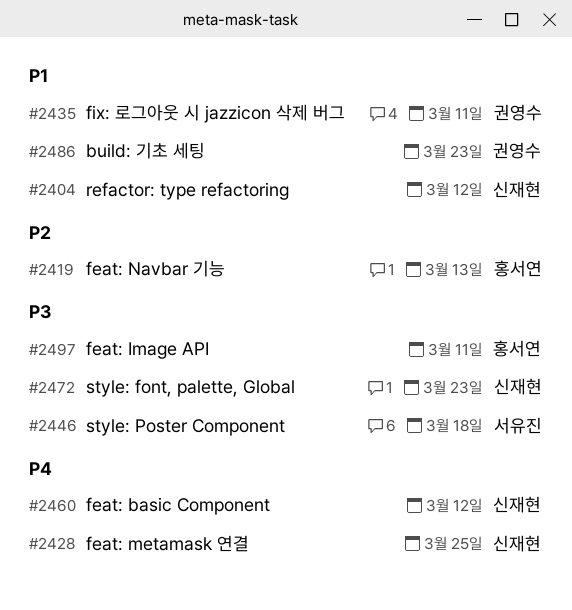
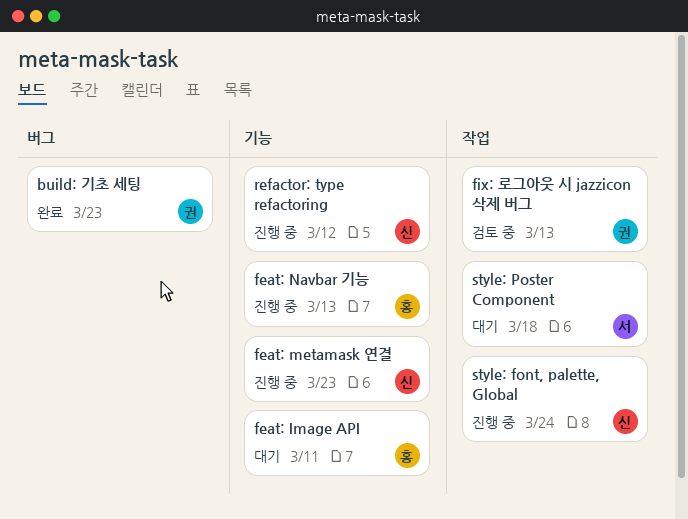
feat: basic Component: present -> none
feat: metamask 연결, due: Mar 25 -> Mar 23
fix: 로그아웃 시 jazzicon 삭제 버그, due: Mar 11 -> Mar 13
style: font, palette, Global, due: Mar 23 -> Mar 24

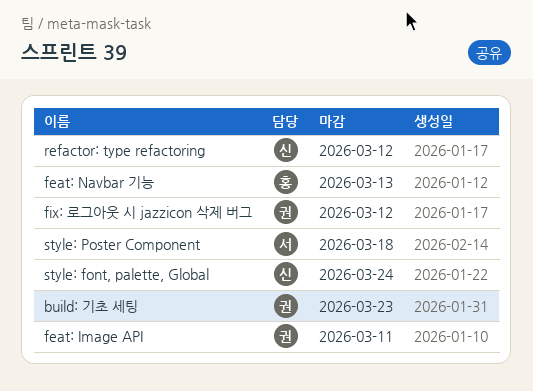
feat: Image API, owner: 홍 -> 권
feat: metamask 연결: present -> none
fix: 로그아웃 시 jazzicon 삭제 버그, due: Mar 13 -> Mar 12

